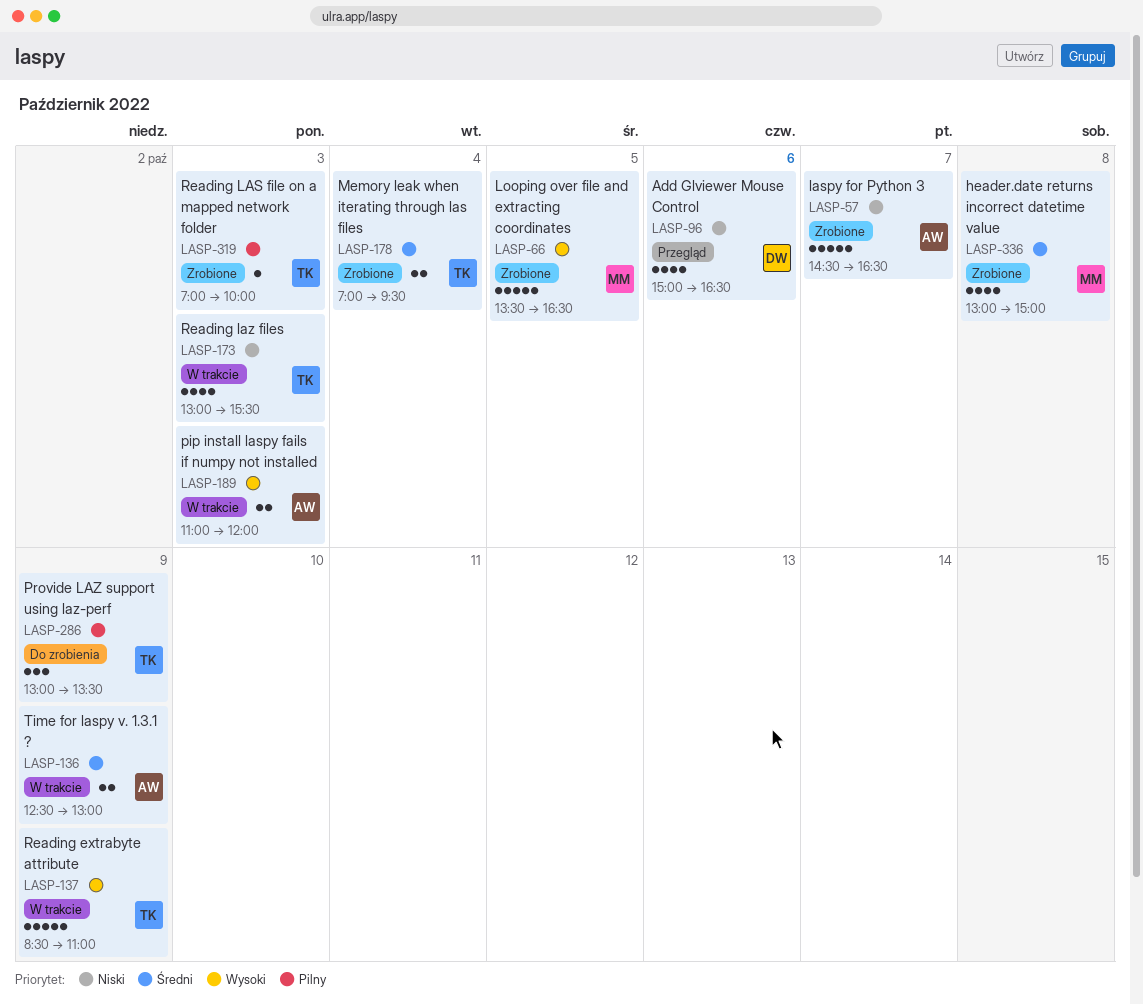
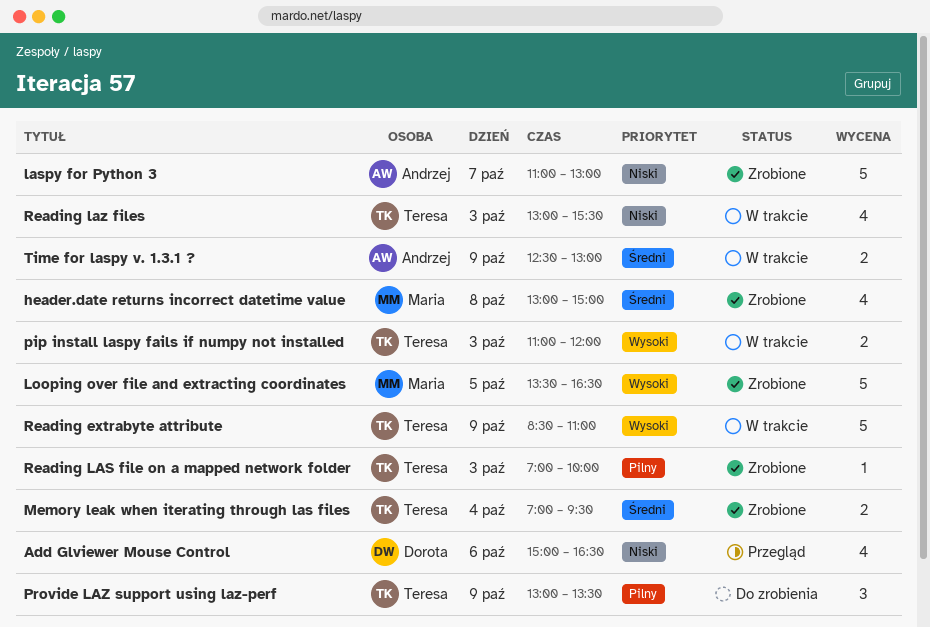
laspy for Python 3, begins: 14:30 -> 11:00
laspy for Python 3, ends: 16:30 -> 13:00
pip install laspy fails if numpy not installed, owner: Andrzej -> Teresa

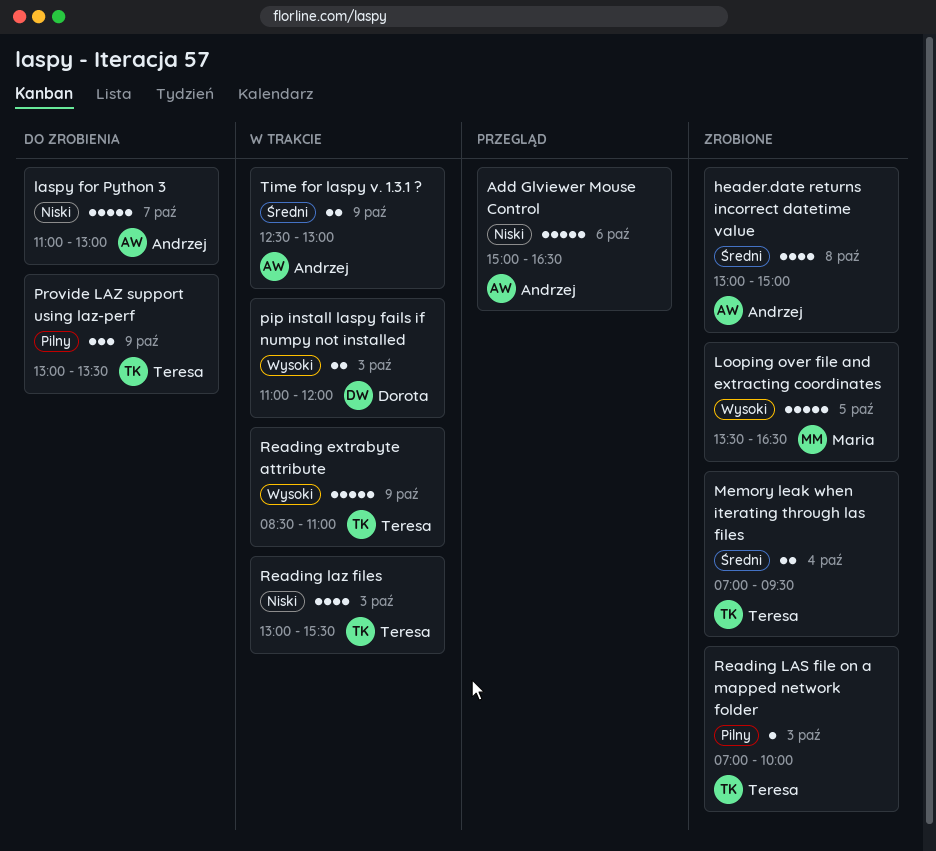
Add Glviewer Mouse Control, owner: Dorota -> Andrzej
Add Glviewer Mouse Control, estimate: 4 -> 5
header.date returns incorrect datetime value, owner: Maria -> Andrzej
laspy for Python 3, status: Zrobione -> Do zrobienia
pip install laspy fails if numpy not installed, owner: Teresa -> Dorota

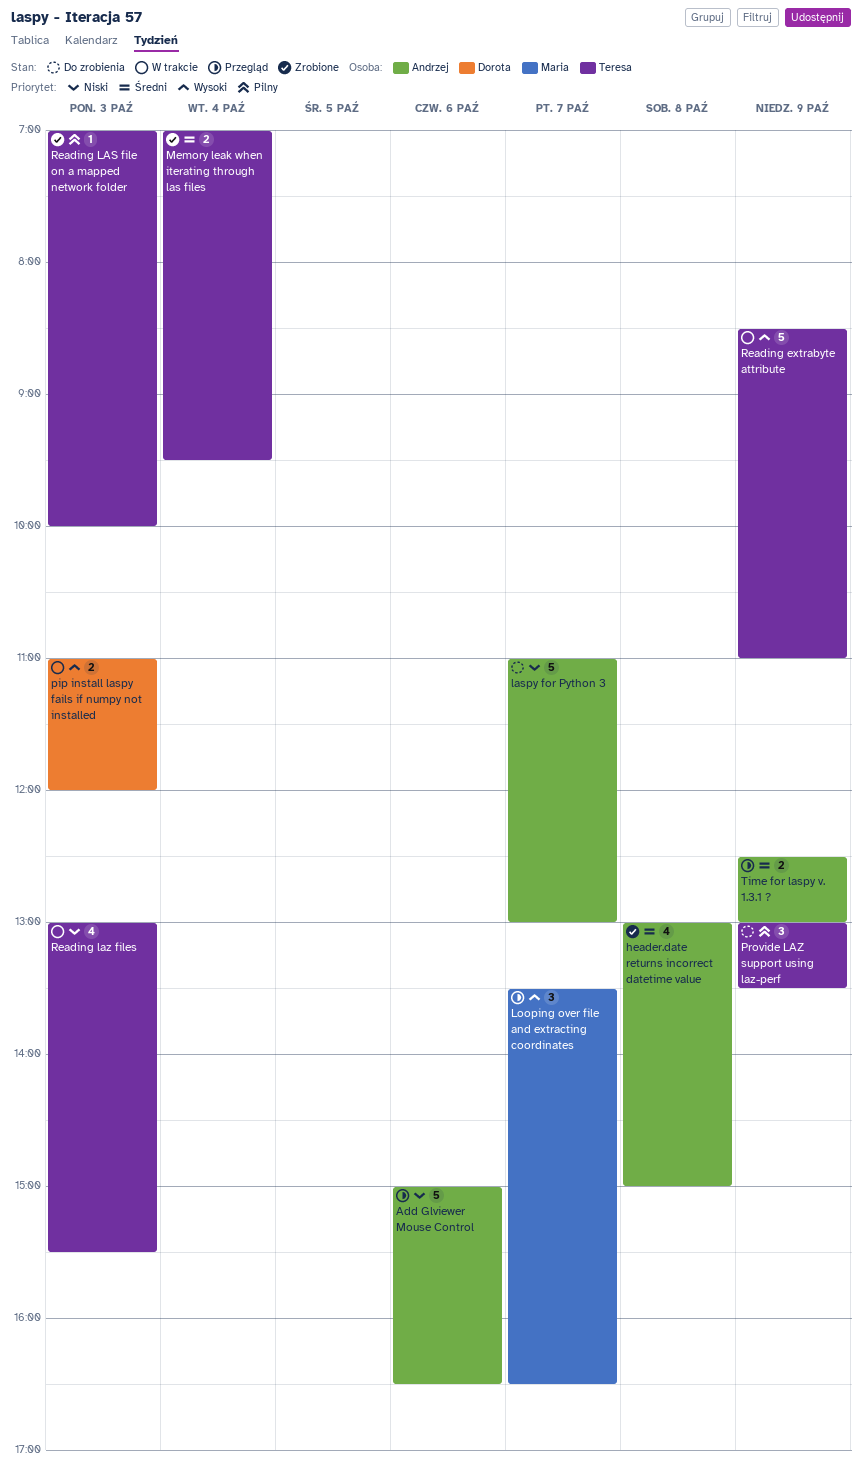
Looping over file and extracting coordinates, status: Zrobione -> Przegląd
Looping over file and extracting coordinates, estimate: 5 -> 3
Looping over file and extracting coordinates, day: Oct 5 -> Oct 7
Time for laspy v. 1.3.1 ?, status: W trakcie -> Przegląd

